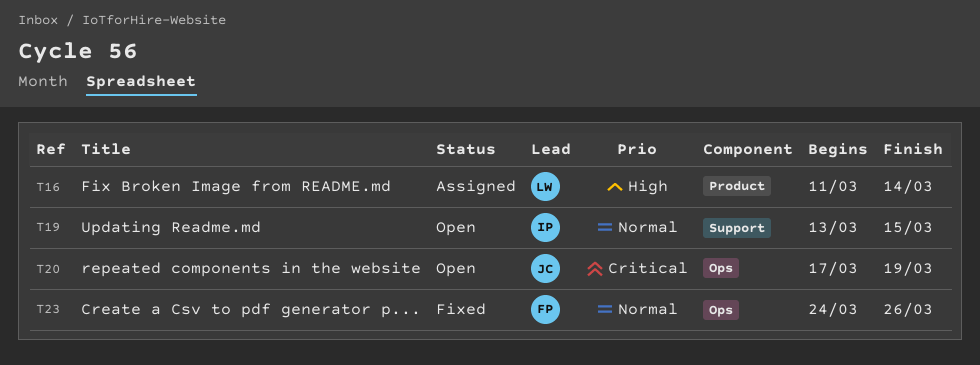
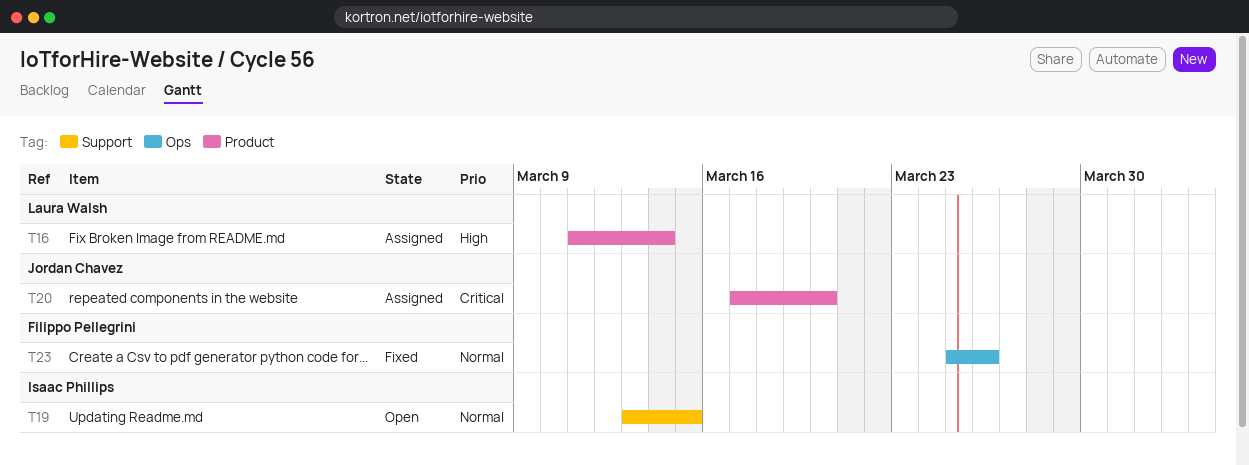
T20, status: Open -> Assigned
T20, label: Ops -> Product
T20, due: Mar 19 -> Mar 20
T23, start: Mar 24 -> Mar 25

